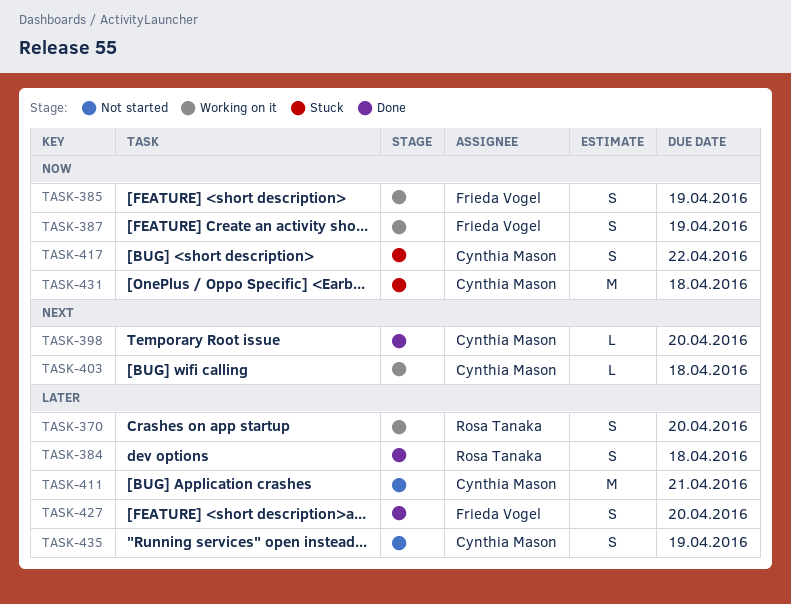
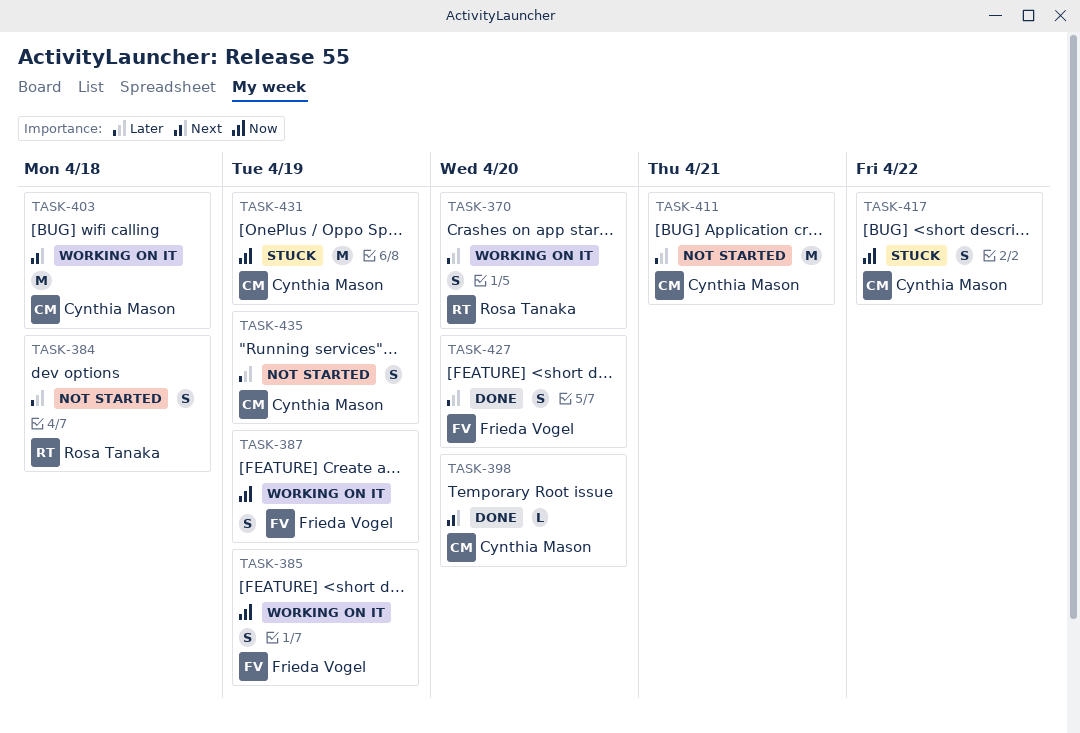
TASK-384, status: Done -> Not started
TASK-403, estimate: L -> M
TASK-431, due: Apr 18 -> Apr 19

